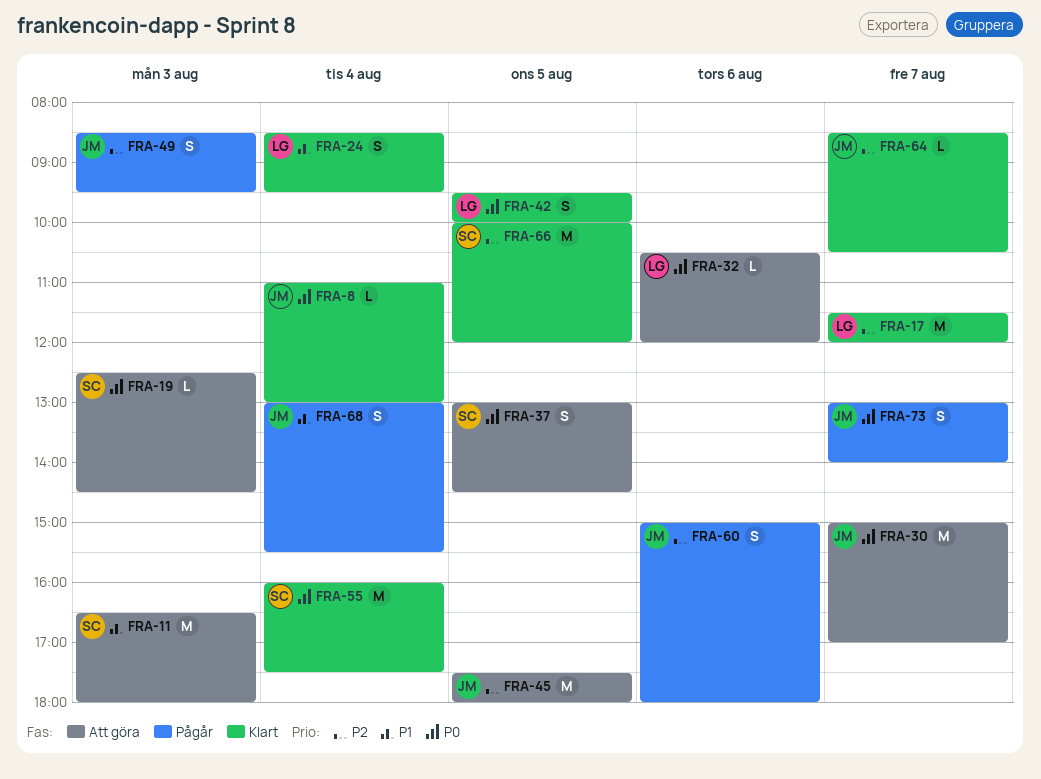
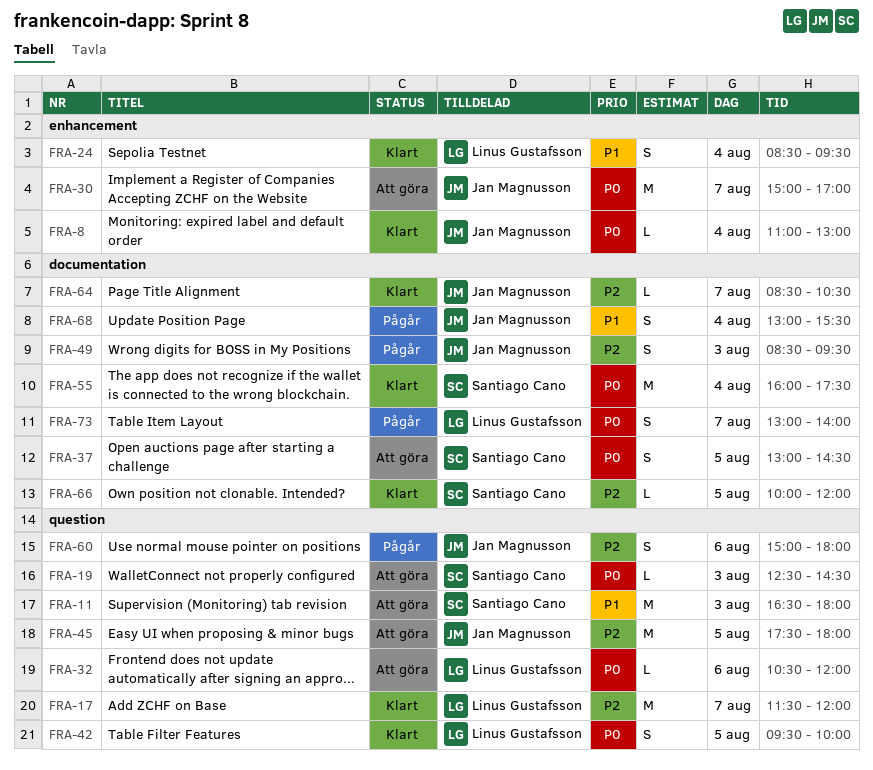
FRA-66, estimate: M -> L
FRA-73, owner: Jan Magnusson -> Linus Gustafsson

